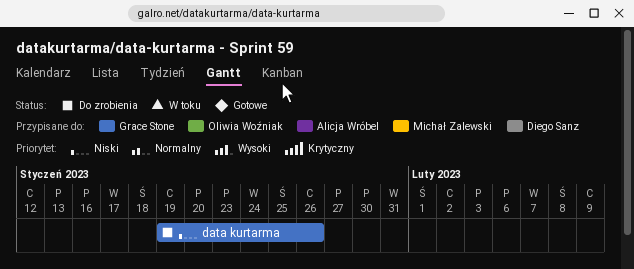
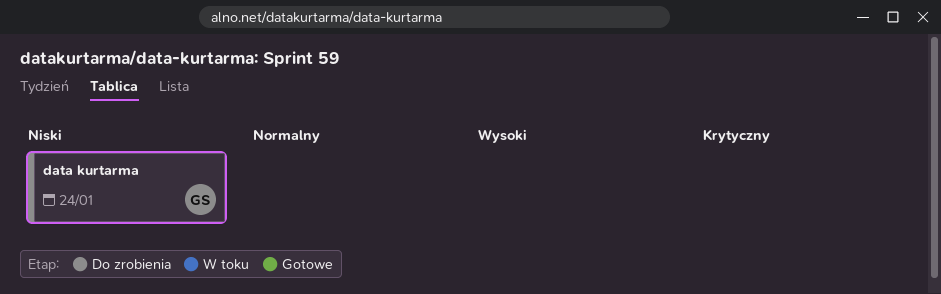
data kurtarma, due: Jan 26 -> Jan 24

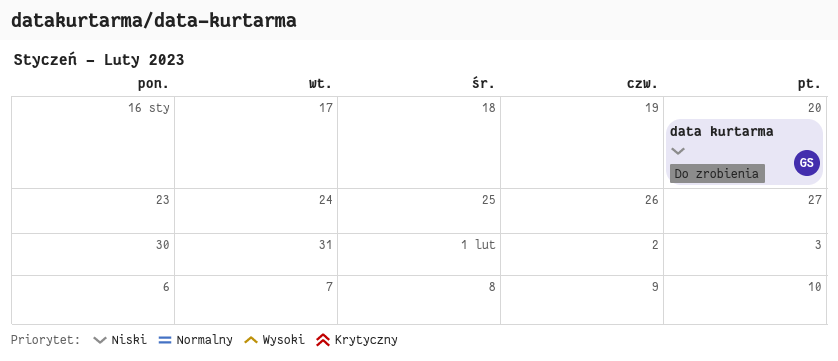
data kurtarma, due: Jan 24 -> Jan 20

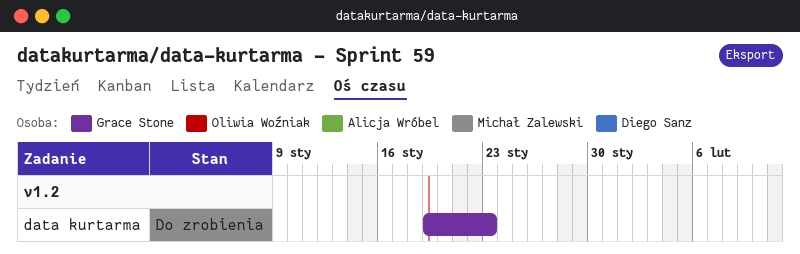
data kurtarma, due: Jan 20 -> Jan 23

